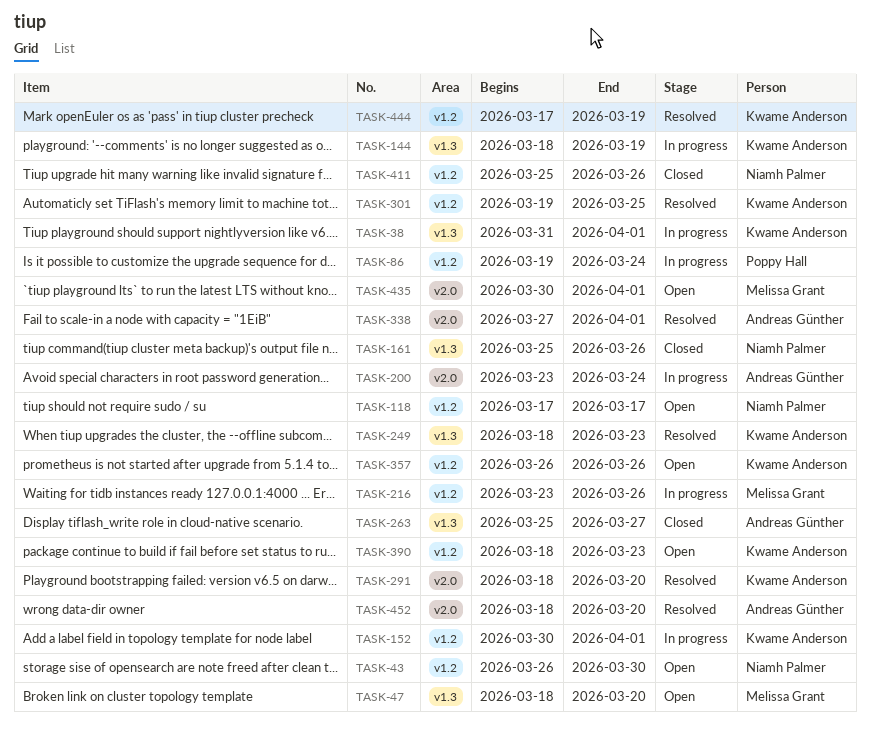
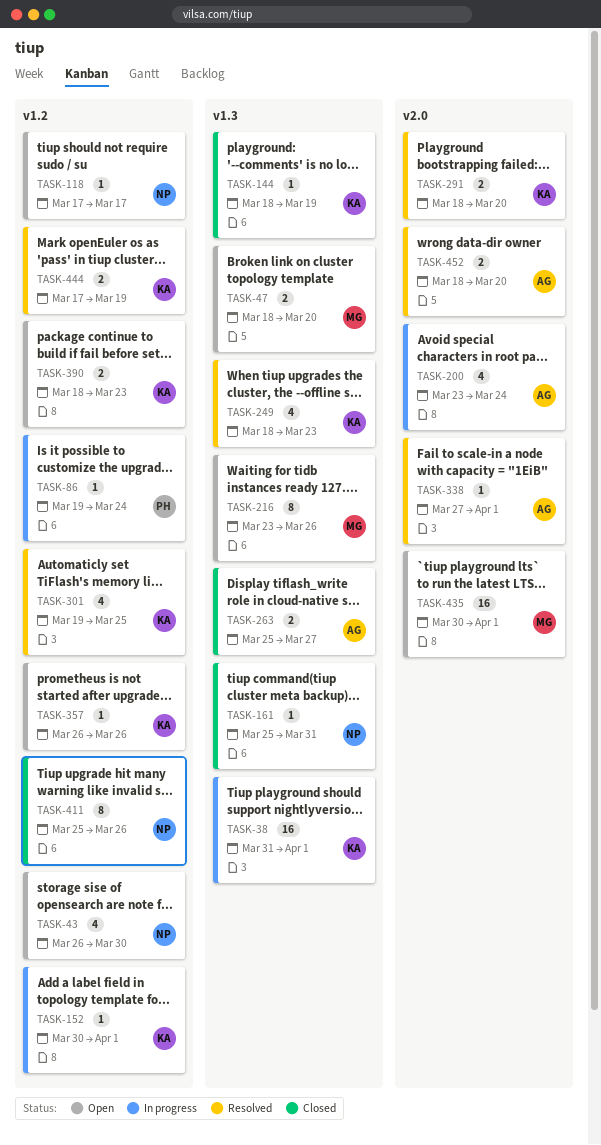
TASK-144, status: In progress -> Closed
TASK-161, due: Mar 26 -> Mar 31
TASK-216, status: In progress -> Open
TASK-216, label: v1.2 -> v1.3

